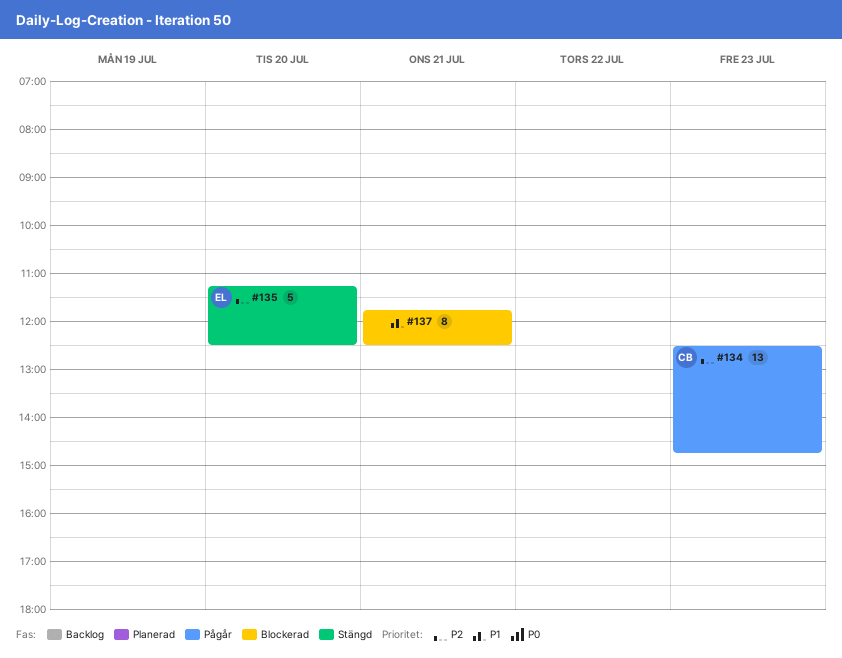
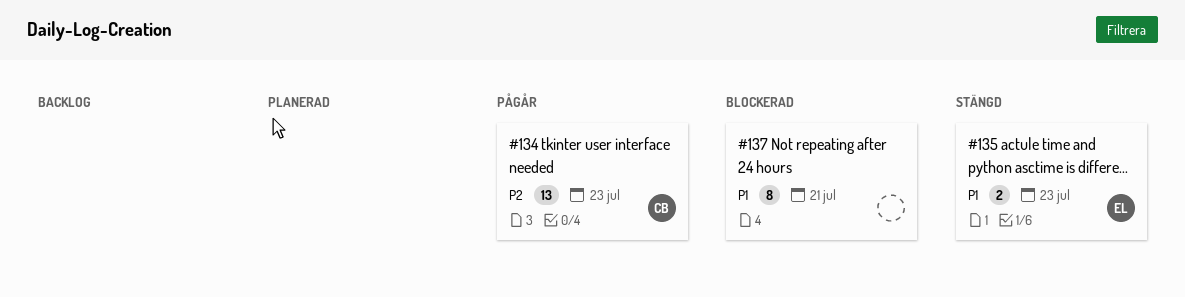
#135, priority: P2 -> P1
#135, estimate: 5 -> 2
#135, day: Jul 20 -> Jul 23

